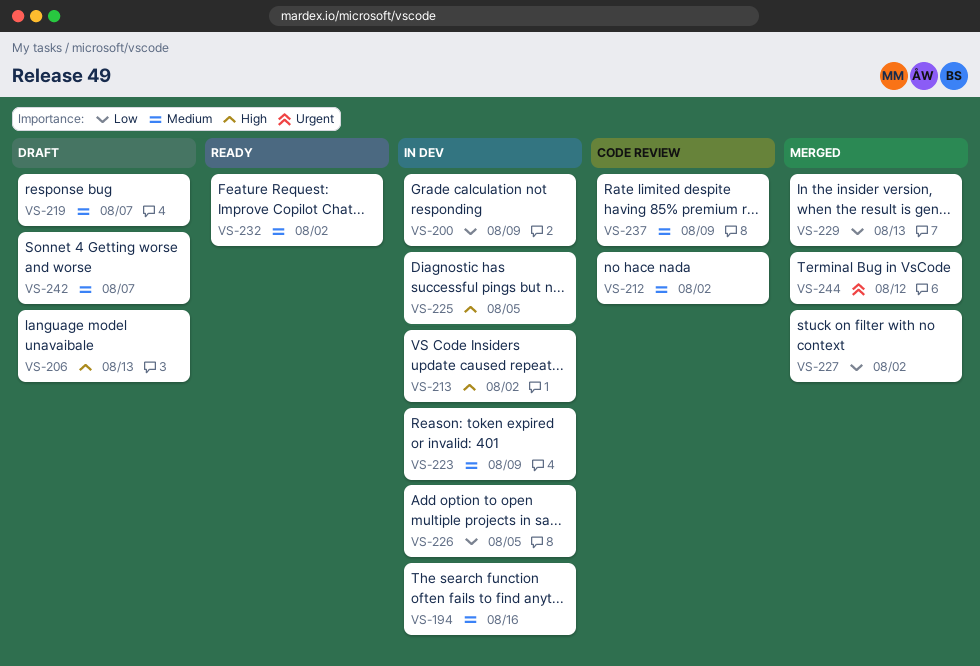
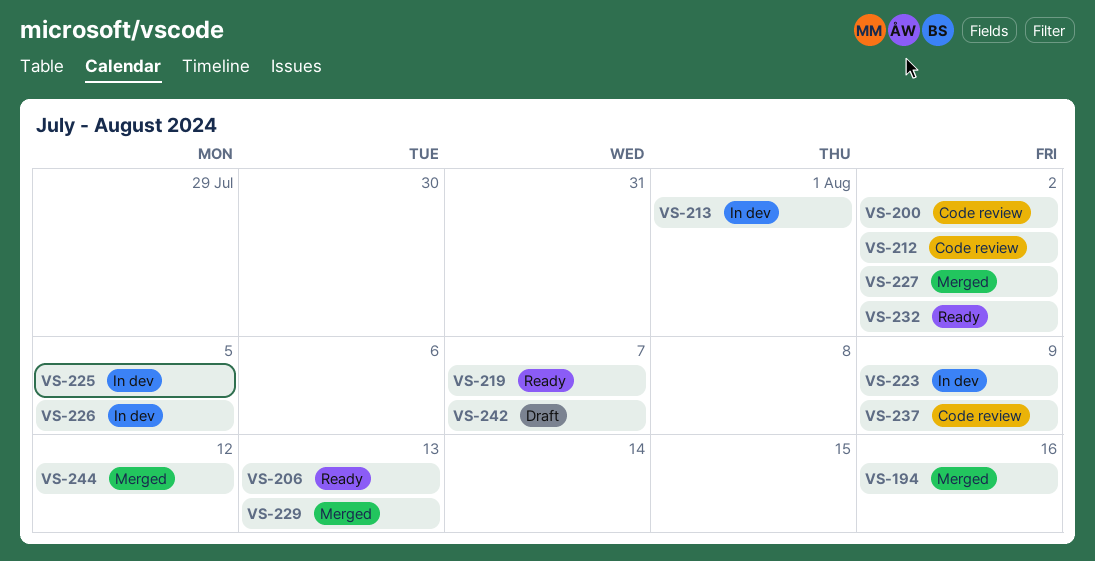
VS-194, status: In dev -> Merged
VS-200, status: In dev -> Code review
VS-200, due: Aug 9 -> Aug 2
VS-206, status: Draft -> Ready
VS-213, due: Aug 2 -> Aug 1
VS-219, status: Draft -> Ready

